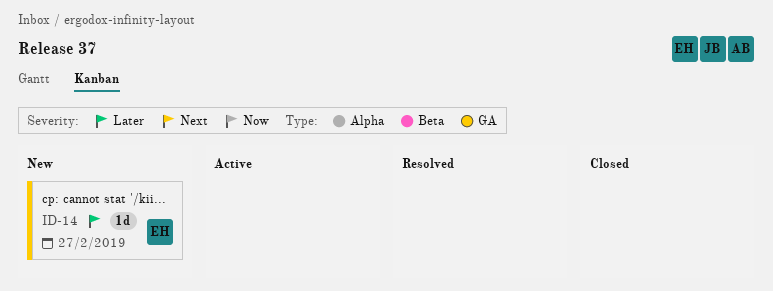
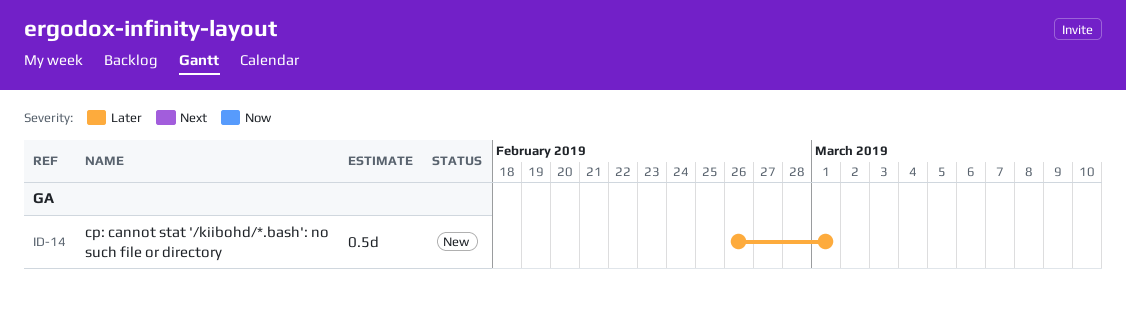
ID-14, estimate: 1d -> 0.5d
ID-14, due: Feb 27 -> Mar 1

